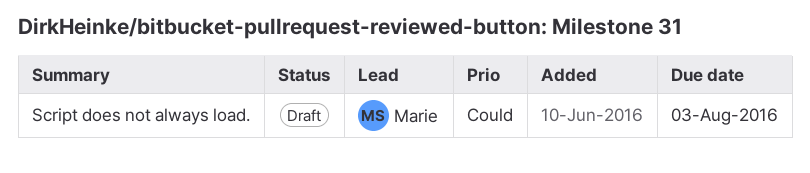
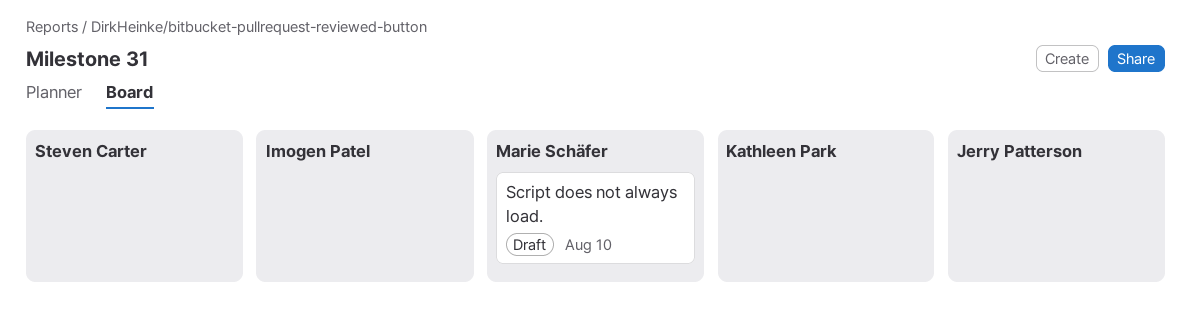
Script does not always load., due: Aug 3 -> Aug 10

